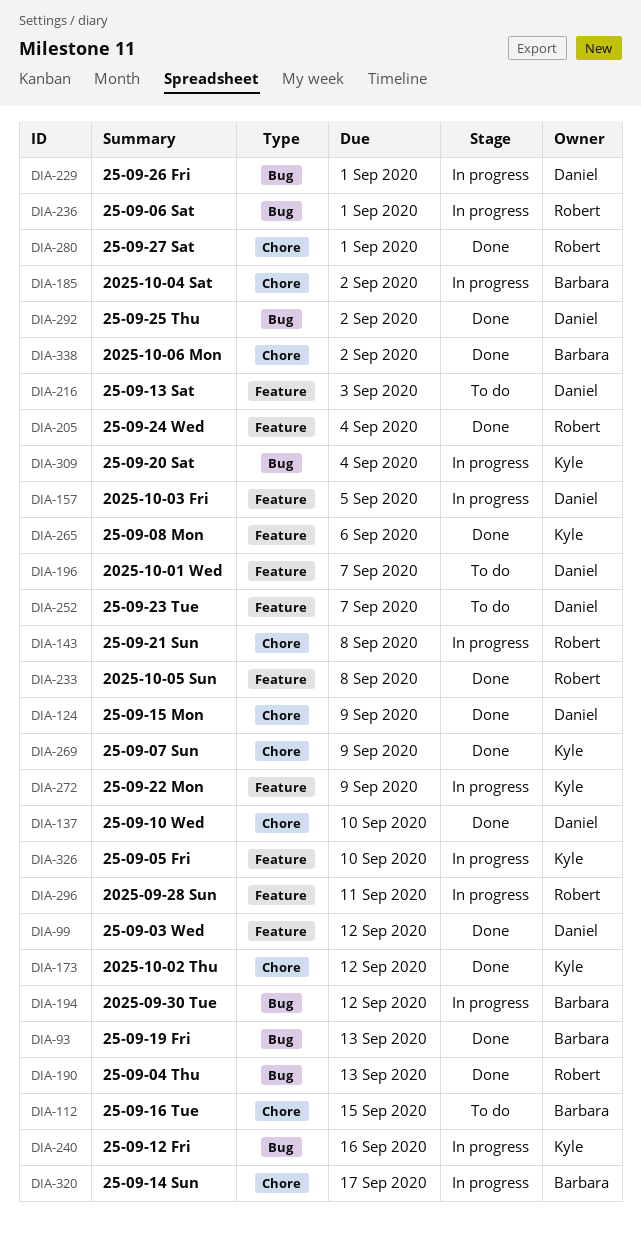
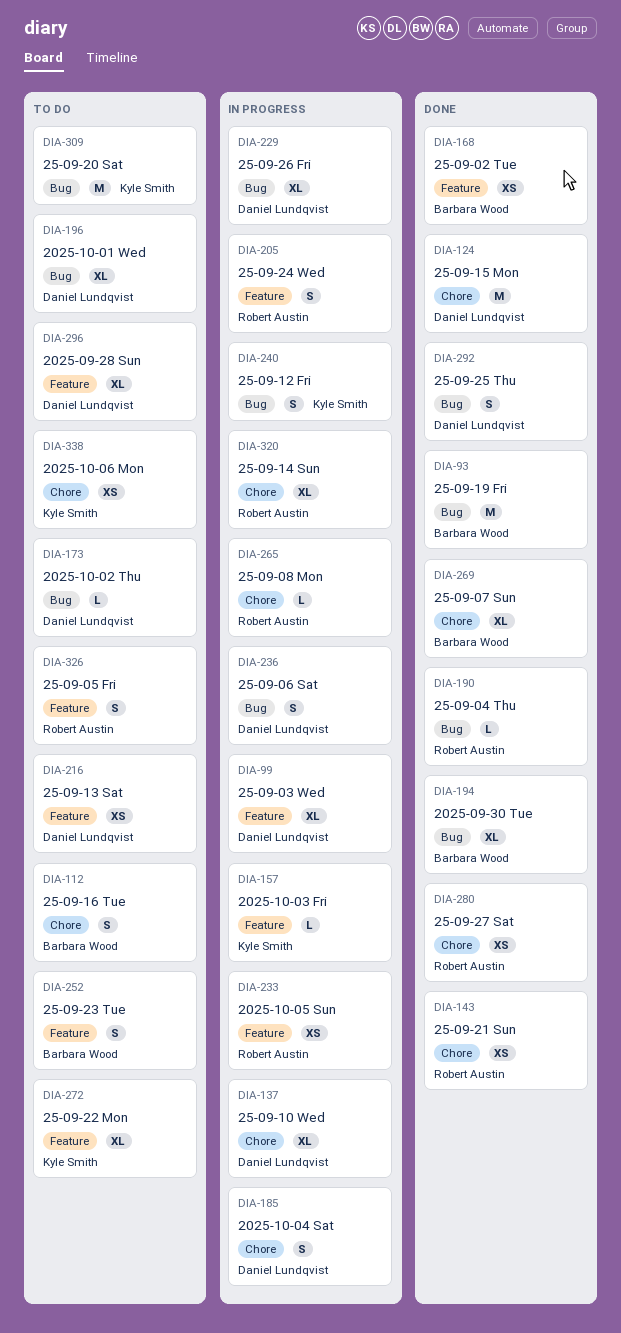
DIA-99, status: Done -> In progress
DIA-137, status: Done -> In progress
DIA-143, status: In progress -> Done
DIA-157, owner: Daniel Lundqvist -> Kyle Smith
DIA-168: none -> present
DIA-173, status: Done -> To do
DIA-173, owner: Kyle Smith -> Daniel Lundqvist
DIA-173, label: Chore -> Bug
DIA-185, owner: Barbara Wood -> Daniel Lundqvist
DIA-194, status: In progress -> Done
DIA-196, label: Feature -> Bug
DIA-205, status: Done -> In progress
DIA-233, status: Done -> In progress
DIA-236, owner: Robert Austin -> Daniel Lundqvist
DIA-252, owner: Daniel Lundqvist -> Barbara Wood
DIA-265, status: Done -> In progress
DIA-265, owner: Kyle Smith -> Robert Austin
DIA-265, label: Feature -> Chore
DIA-269, owner: Kyle Smith -> Barbara Wood
DIA-272, status: In progress -> To do
DIA-296, status: In progress -> To do
DIA-296, owner: Robert Austin -> Daniel Lundqvist
DIA-309, status: In progress -> To do
DIA-320, owner: Barbara Wood -> Robert Austin
DIA-326, status: In progress -> To do
DIA-326, owner: Kyle Smith -> Robert Austin
DIA-338, status: Done -> To do
DIA-338, owner: Barbara Wood -> Kyle Smith

